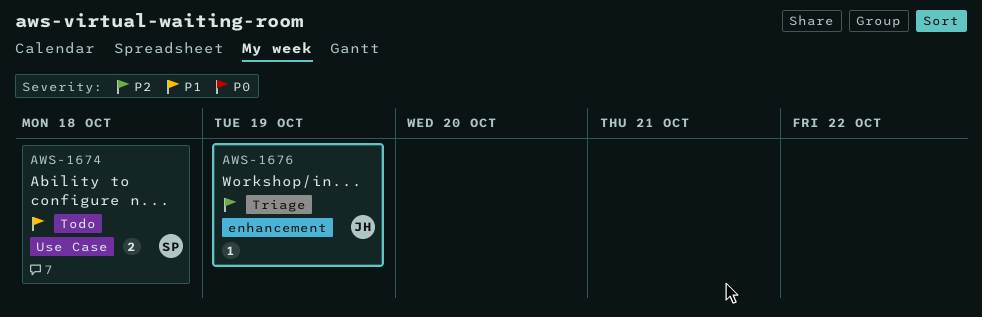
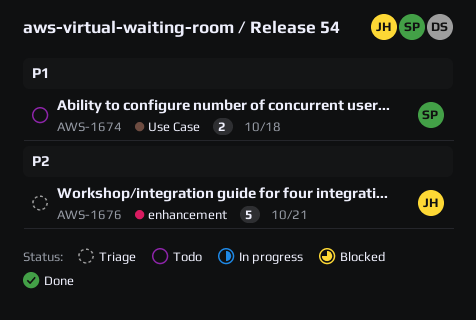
AWS-1676, estimate: 1 -> 5
AWS-1676, due: Oct 19 -> Oct 21

